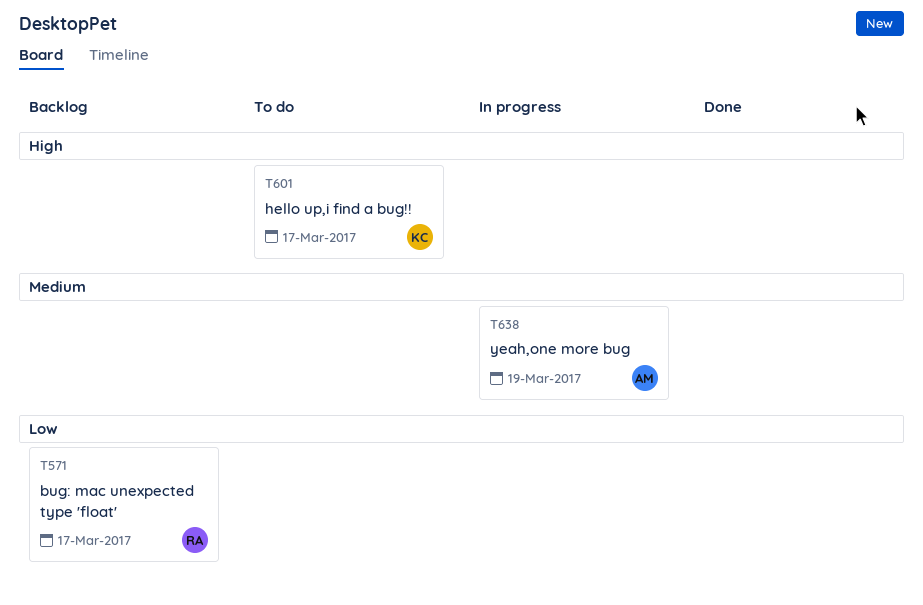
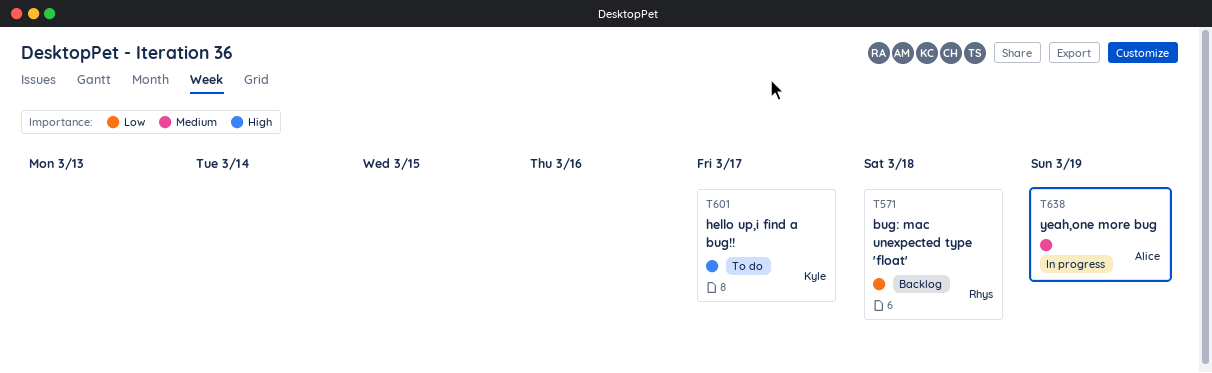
T571, due: Mar 17 -> Mar 18

